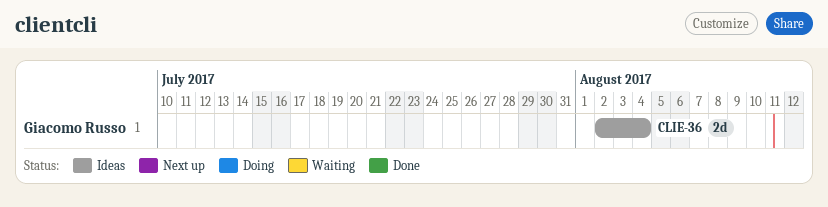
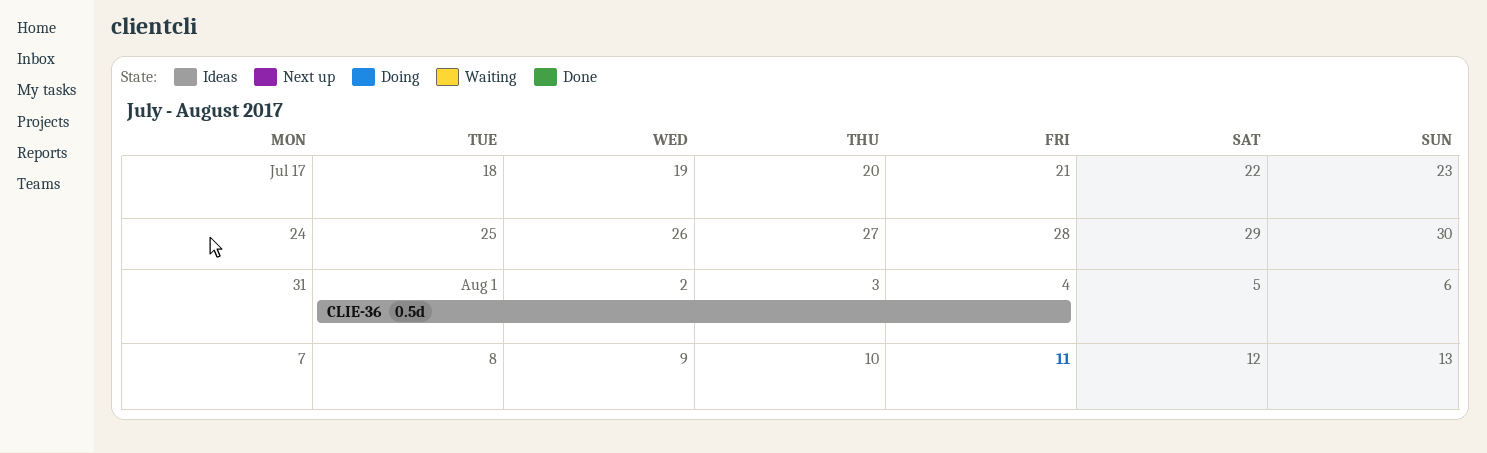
CLIE-36, estimate: 2d -> 0.5d
CLIE-36, start: Aug 2 -> Aug 1

